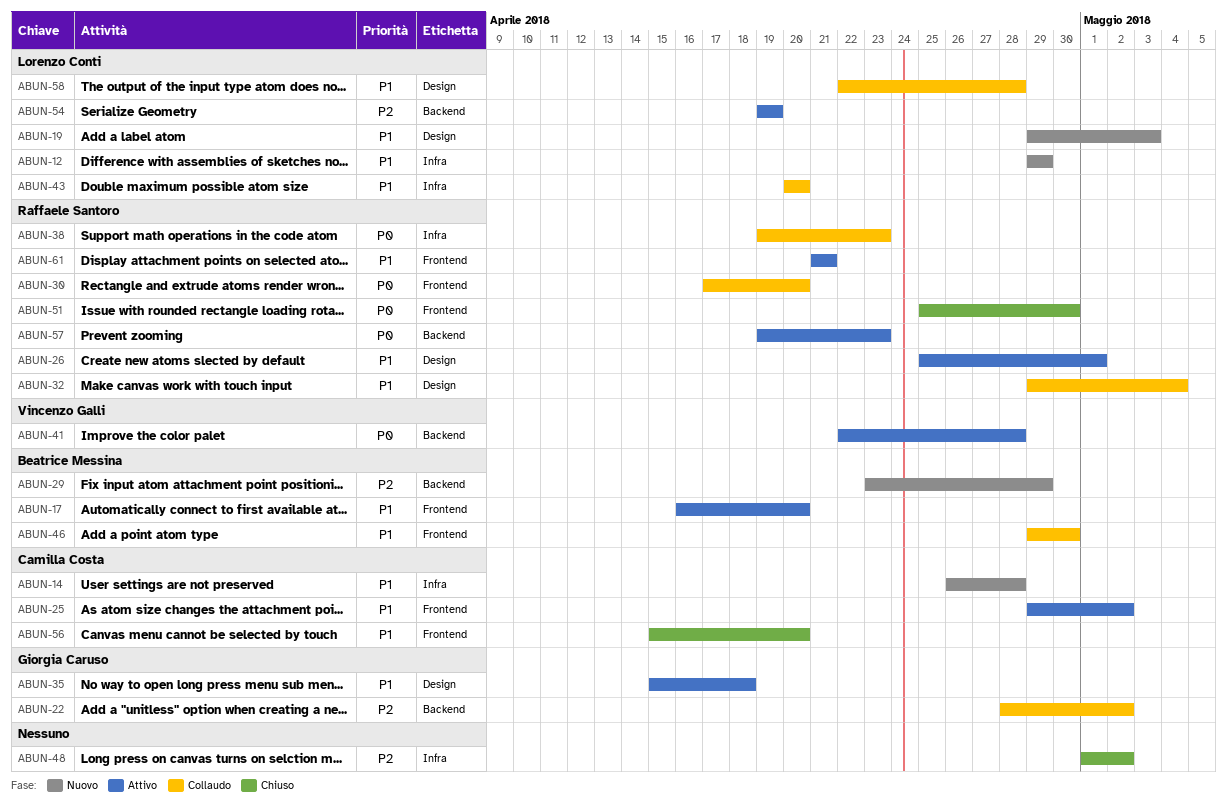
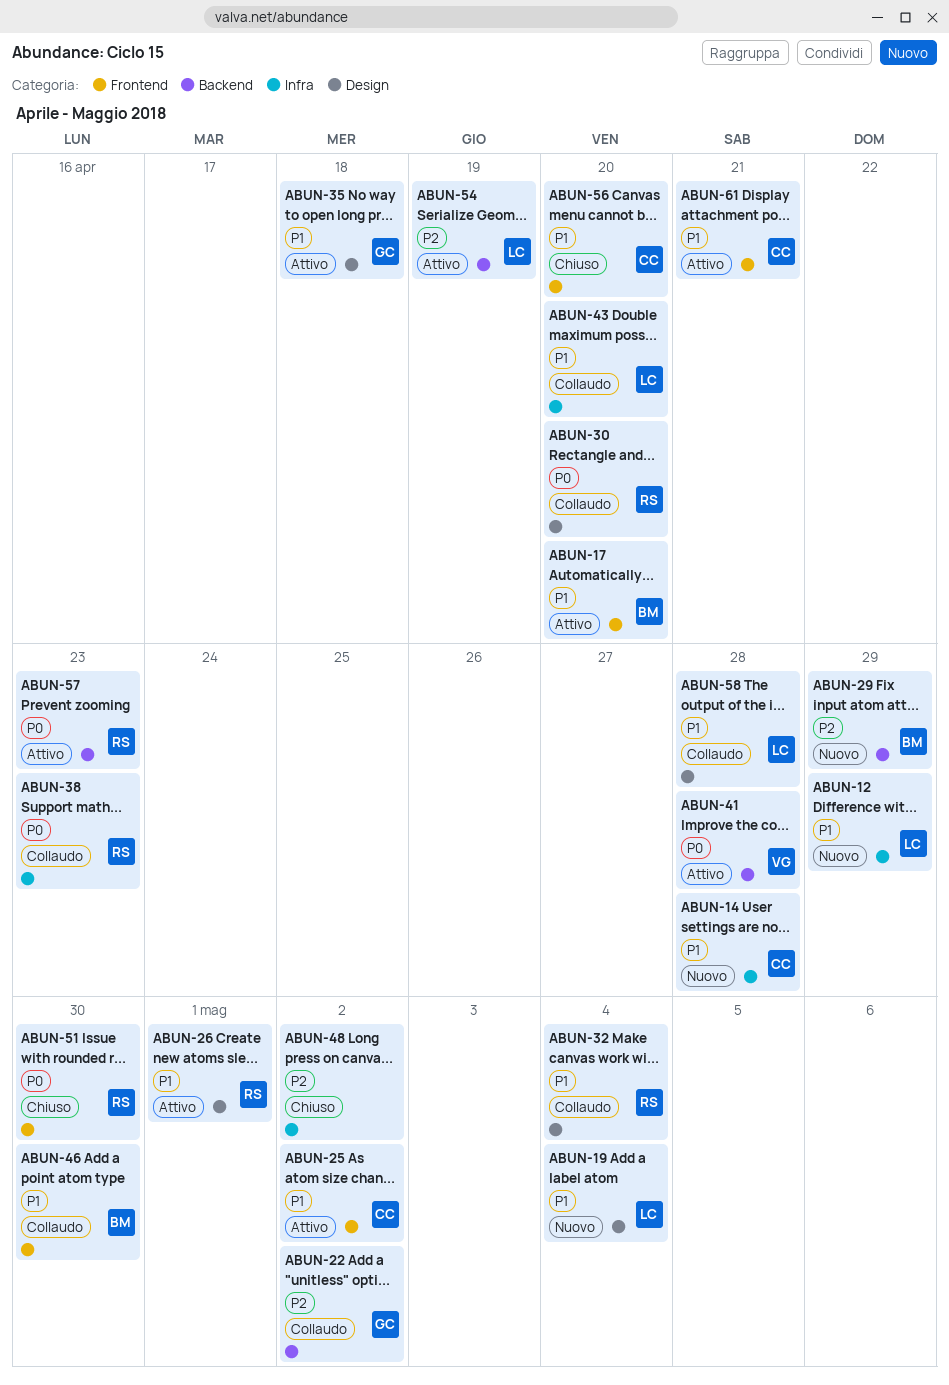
ABUN-19, due: May 3 -> May 4
ABUN-30, label: Frontend -> Design
ABUN-61, owner: Raffaele Santoro -> Camilla Costa

